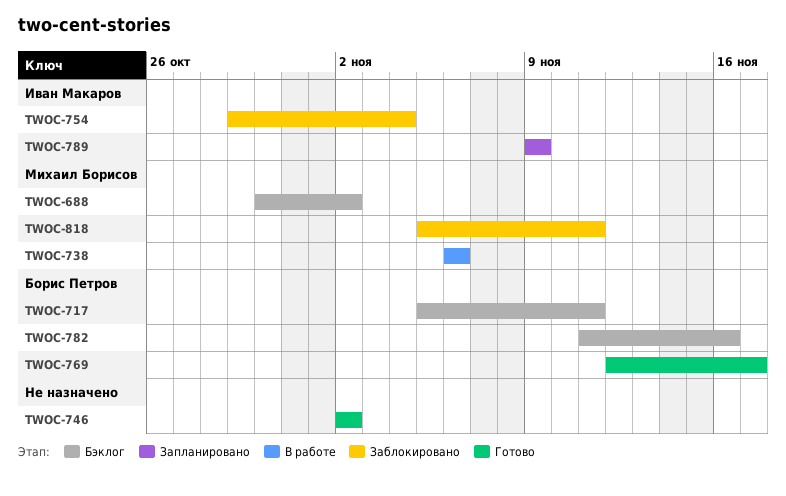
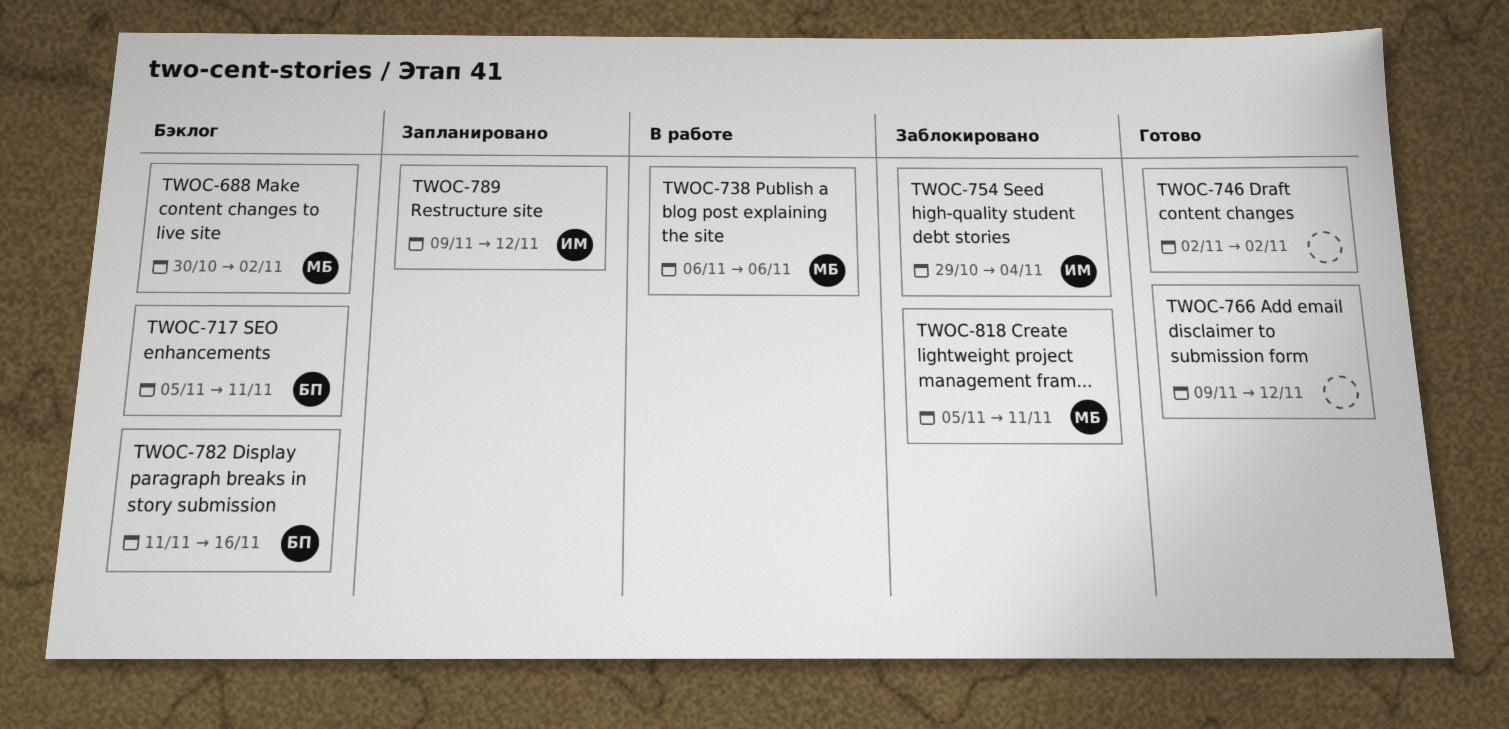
TWOC-766: none -> present
TWOC-769: present -> none
TWOC-789, due: Nov 9 -> Nov 12

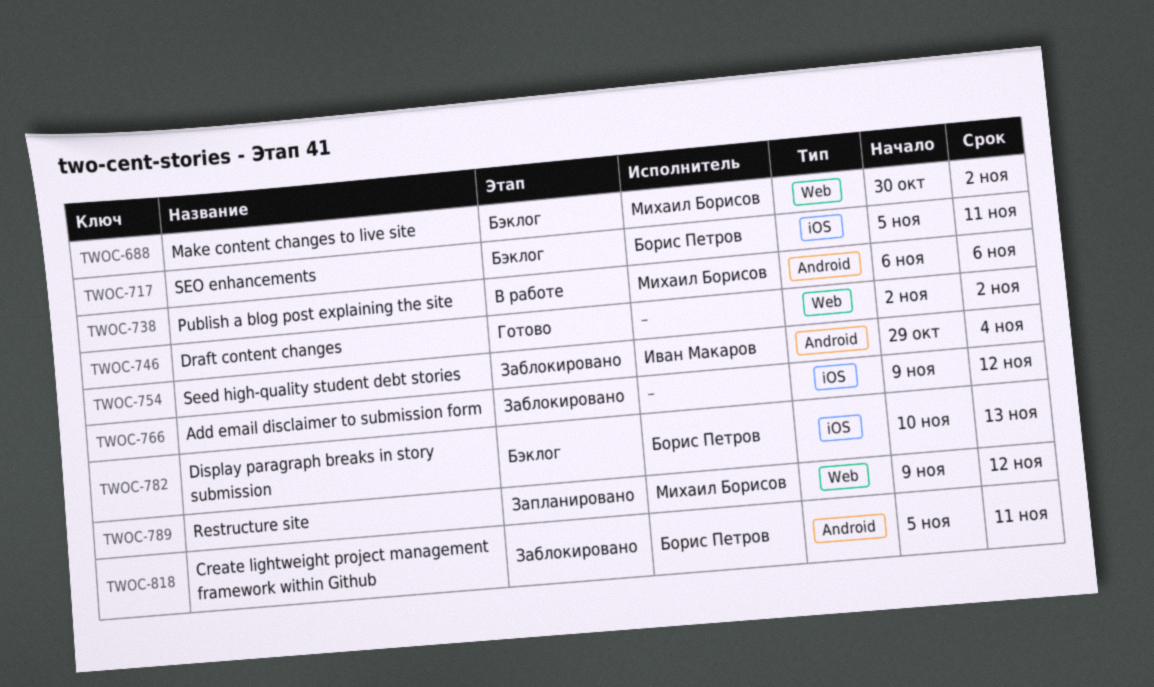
TWOC-766, status: Готово -> Заблокировано
TWOC-782, start: Nov 11 -> Nov 10
TWOC-782, due: Nov 16 -> Nov 13
TWOC-789, owner: Иван Макаров -> Михаил Борисов
TWOC-818, owner: Михаил Борисов -> Борис Петров

